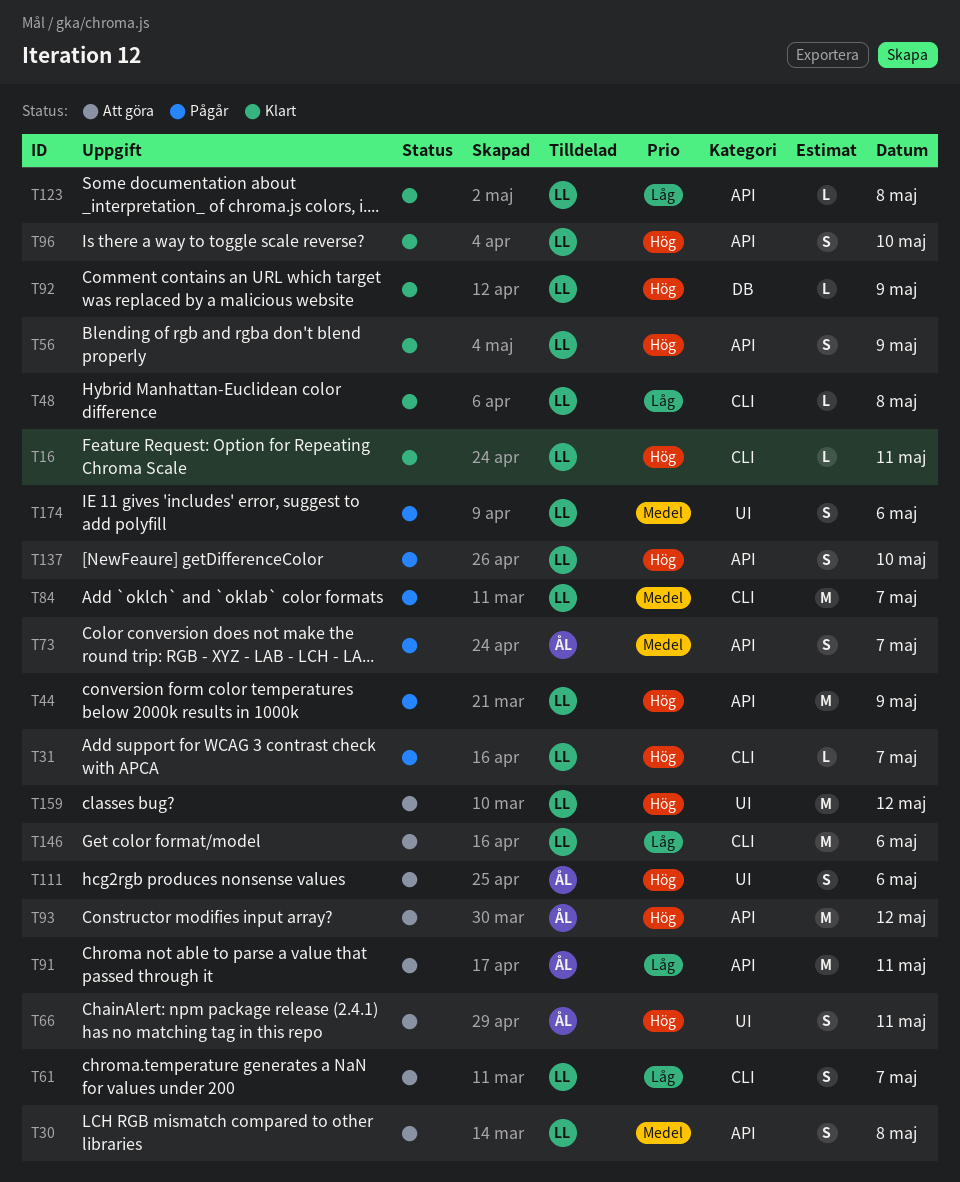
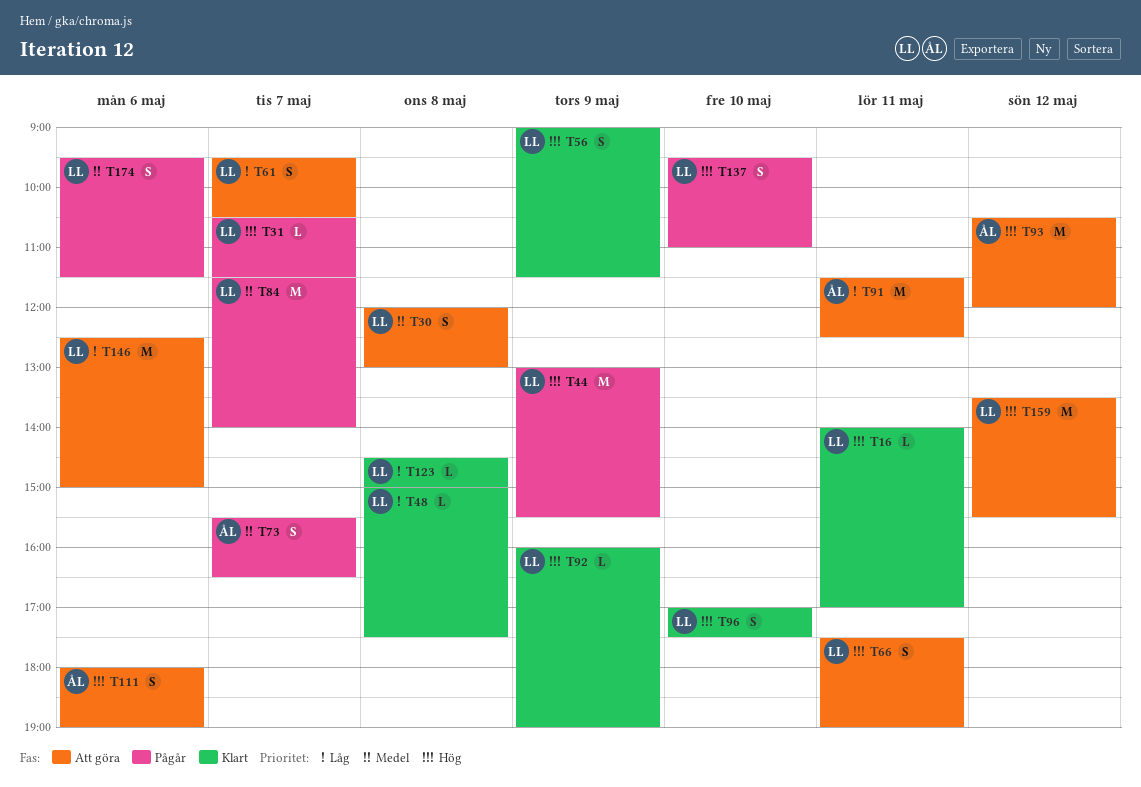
T66, owner: ÅL -> LL

